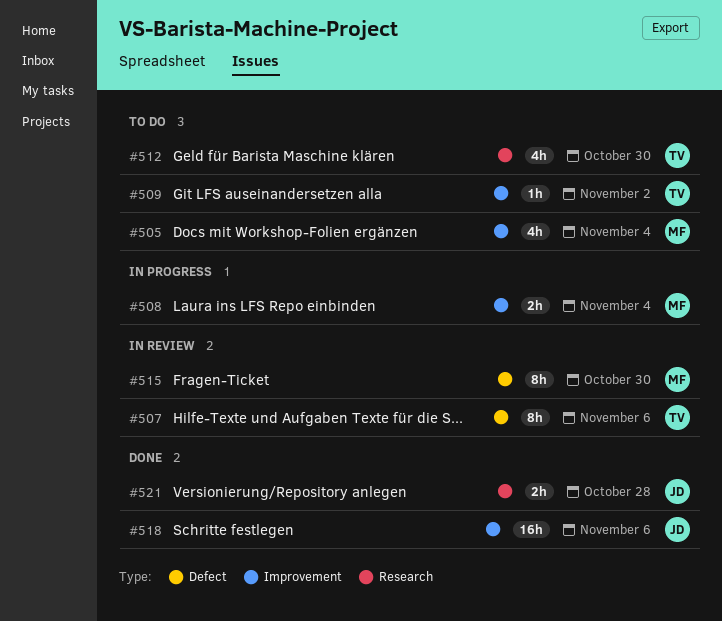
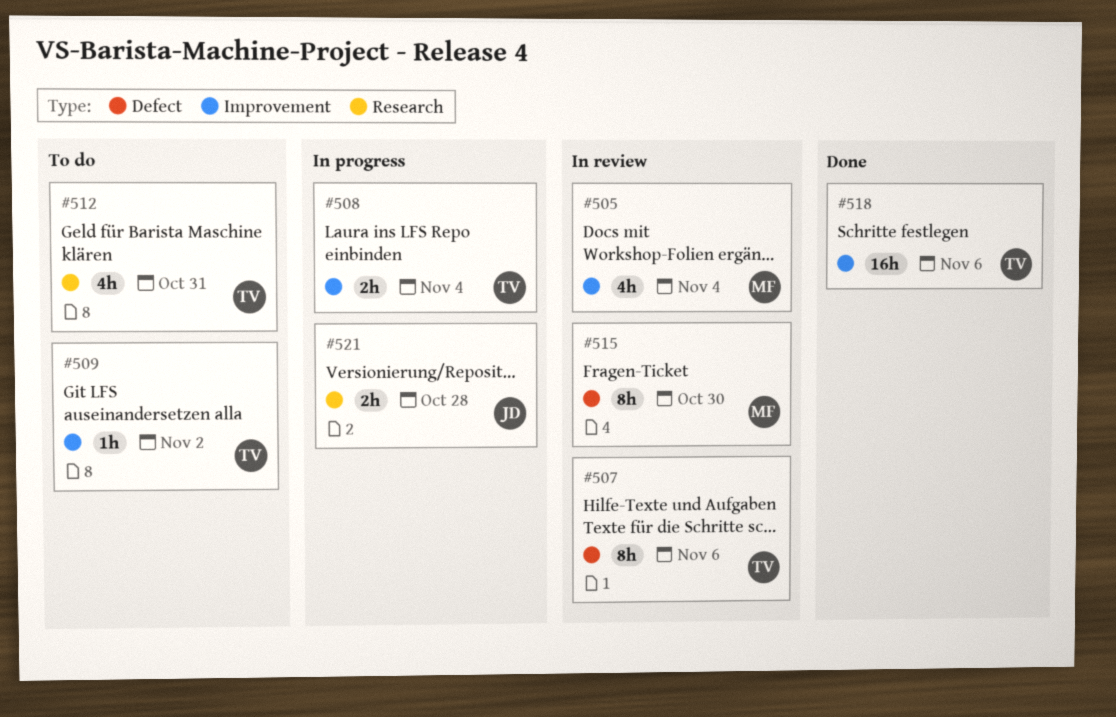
#505, status: To do -> In review
#508, owner: MF -> TV
#512, due: Oct 30 -> Oct 31
#518, owner: JD -> TV
#521, status: Done -> In progress

